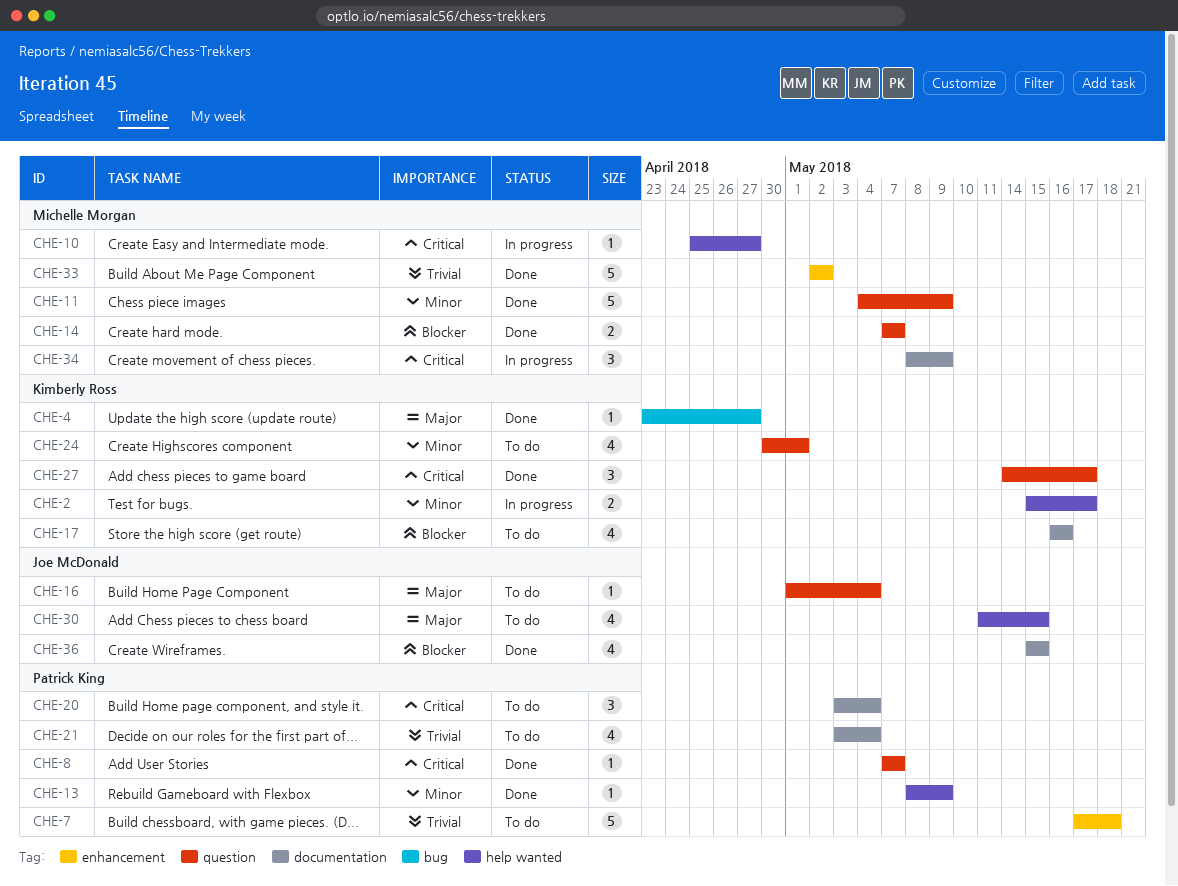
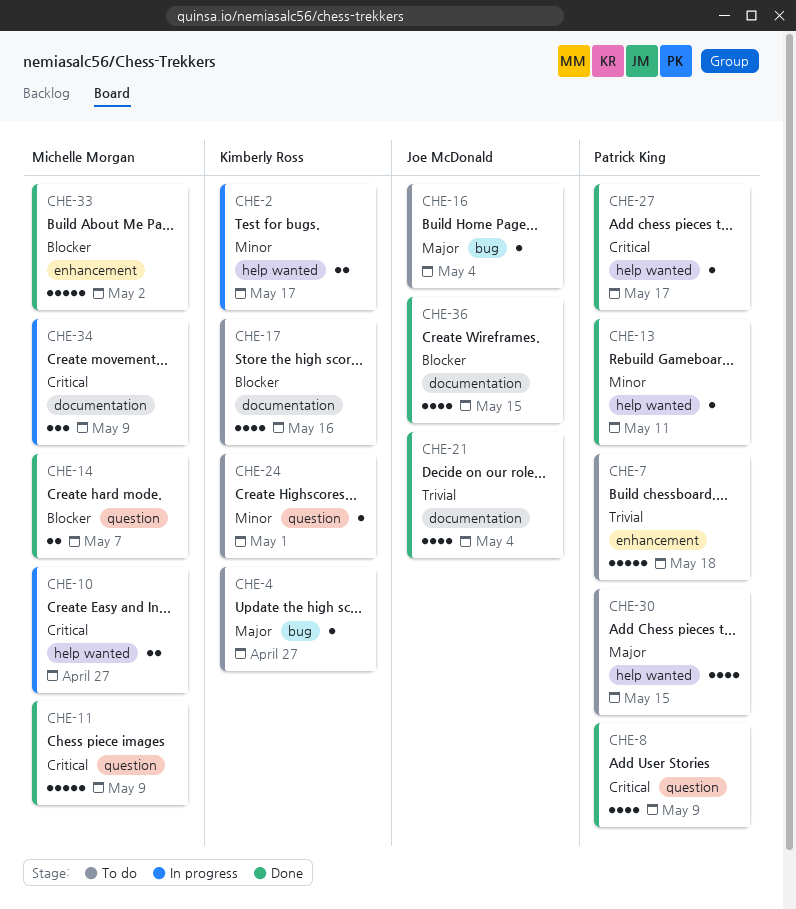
CHE-4, status: Done -> To do
CHE-8, estimate: 1 -> 4
CHE-8, due: May 7 -> May 9
CHE-10, estimate: 1 -> 2
CHE-11, priority: Minor -> Critical
CHE-13, due: May 9 -> May 11
CHE-16, label: question -> bug
CHE-20: present -> none
CHE-21, status: To do -> Done
CHE-21, owner: Patrick King -> Joe McDonald
CHE-24, estimate: 4 -> 1
CHE-27, owner: Kimberly Ross -> Patrick King
CHE-27, label: question -> help wanted
CHE-27, estimate: 3 -> 1
CHE-30, owner: Joe McDonald -> Patrick King
CHE-33, priority: Trivial -> Blocker

